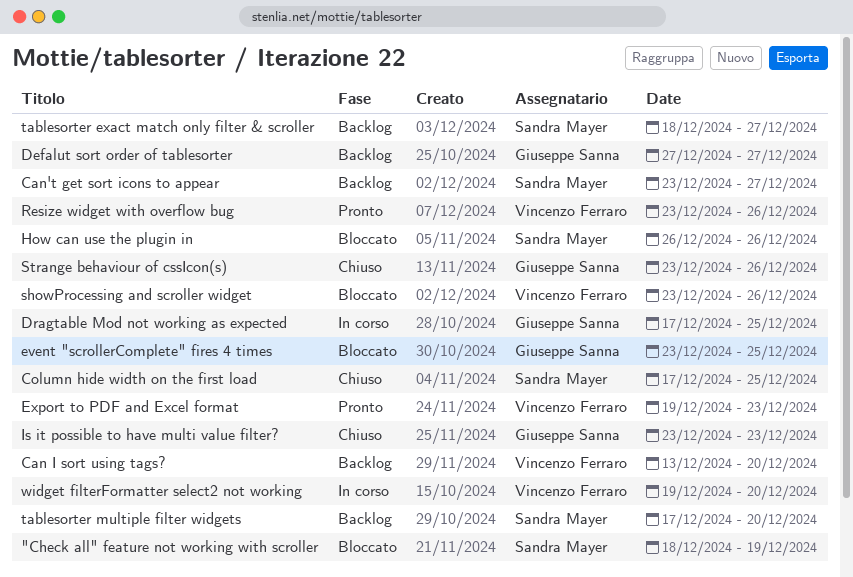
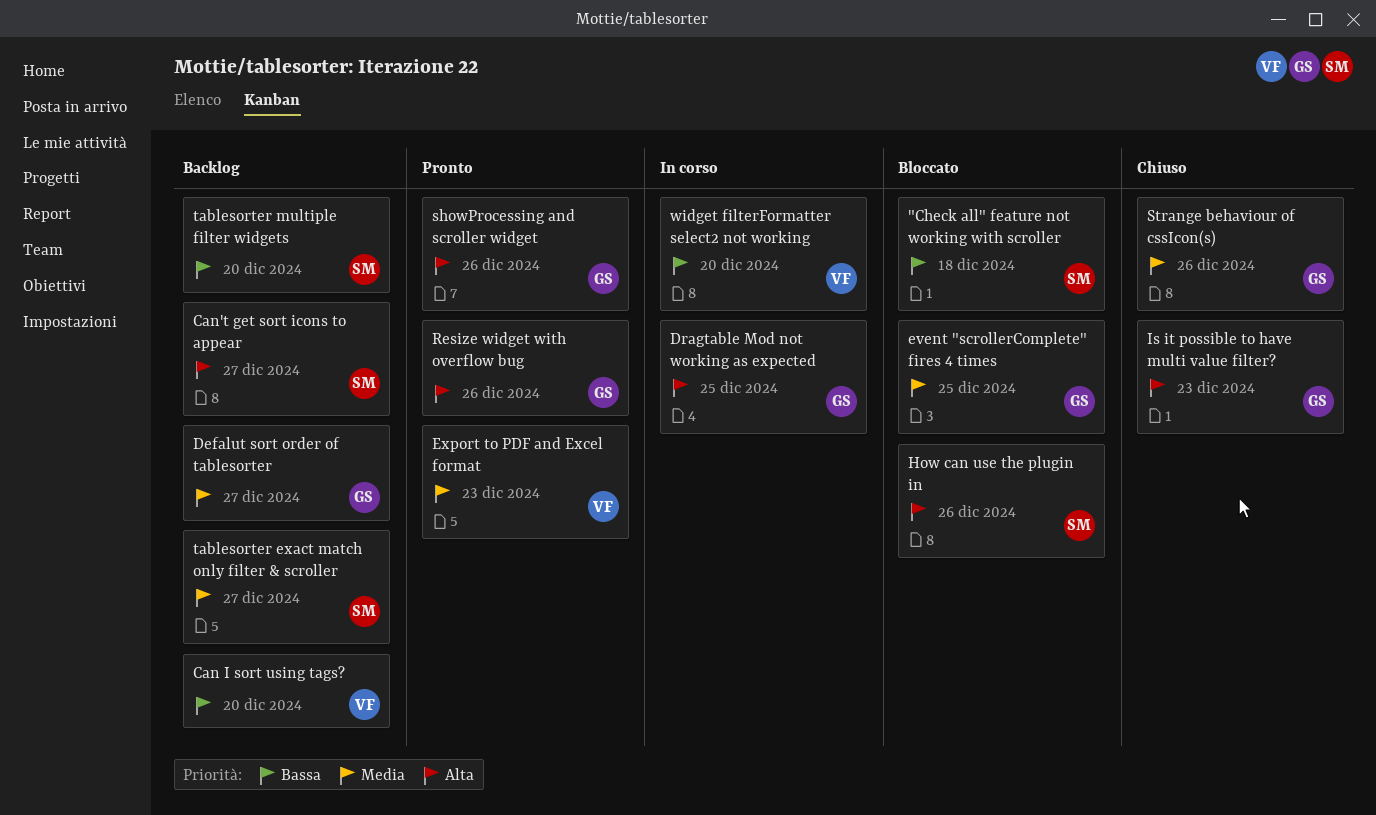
"Check all" feature not working with scroller, due: Dec 19 -> Dec 18
Column hide width on the first load: present -> none
Resize widget with overflow bug, owner: Vincenzo Ferraro -> Giuseppe Sanna
showProcessing and scroller widget, status: Bloccato -> Pronto
showProcessing and scroller widget, owner: Vincenzo Ferraro -> Giuseppe Sanna

